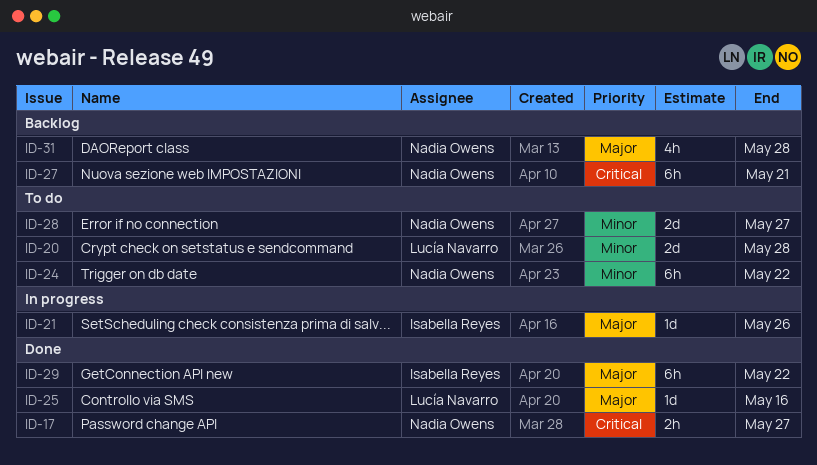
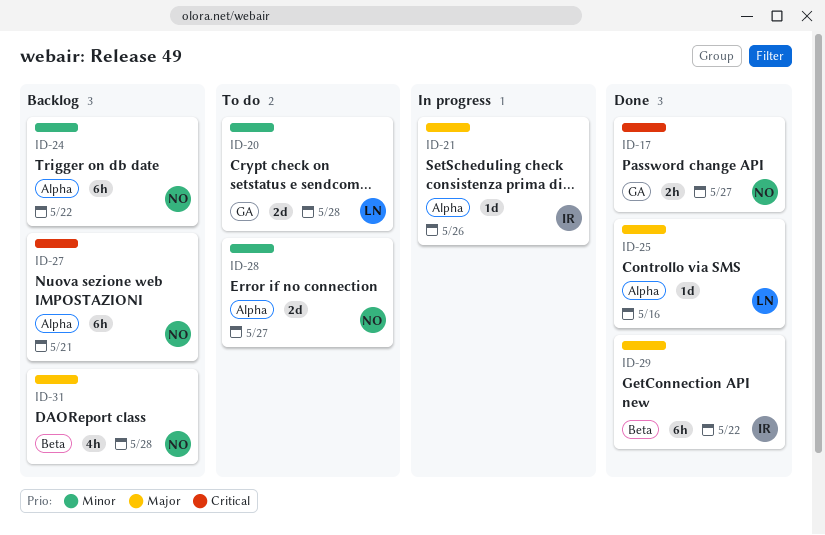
ID-24, status: To do -> Backlog

